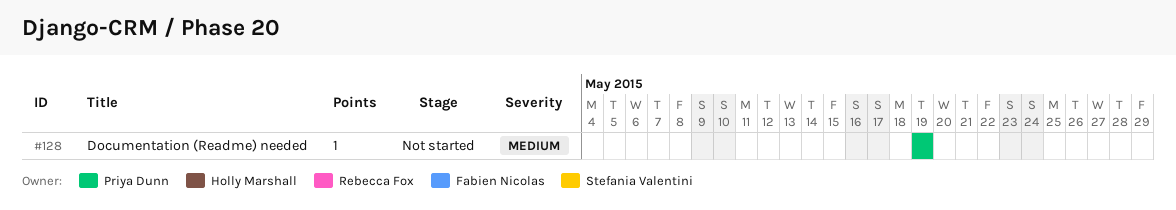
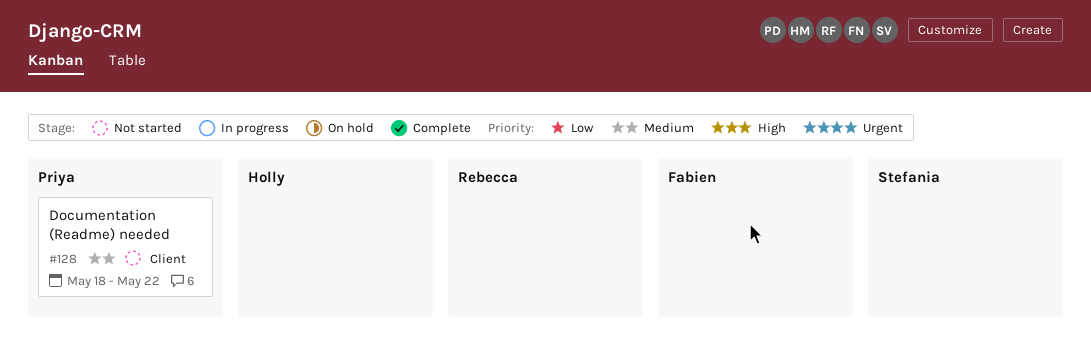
#128, start: May 19 -> May 18
#128, due: May 19 -> May 22

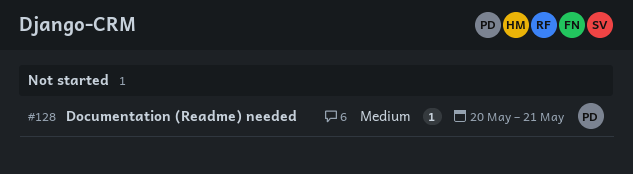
#128, start: May 18 -> May 20
#128, due: May 22 -> May 21

